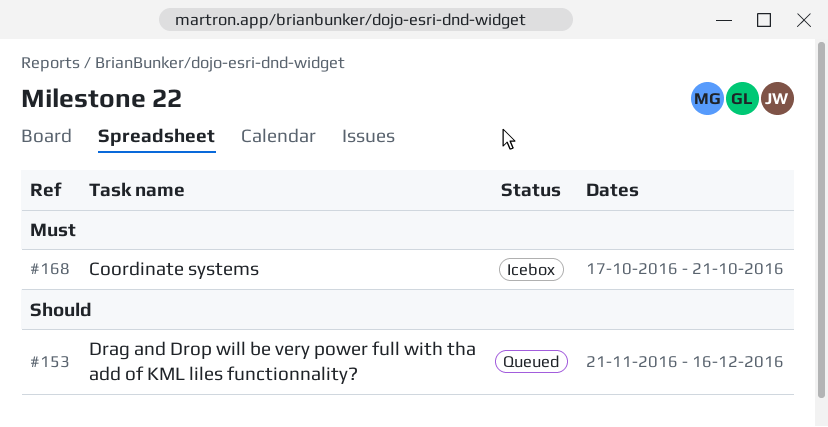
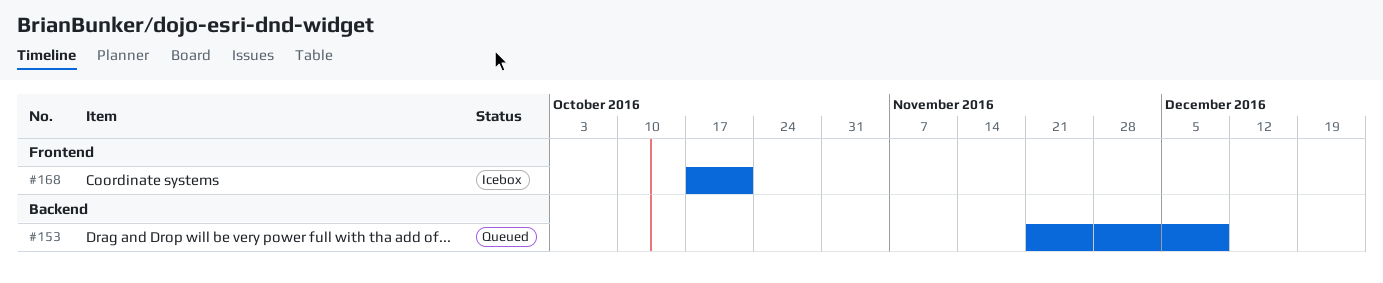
#153, due: Dec 16 -> Dec 9

